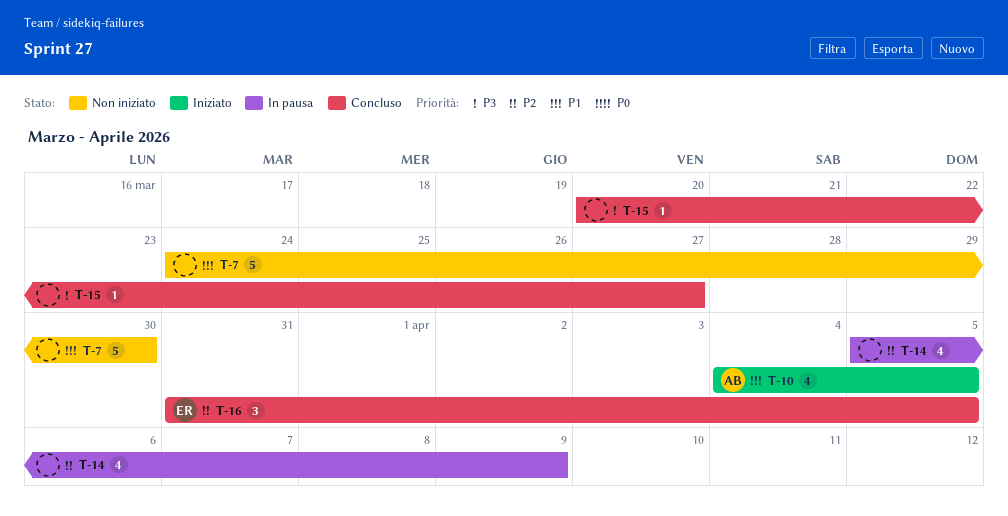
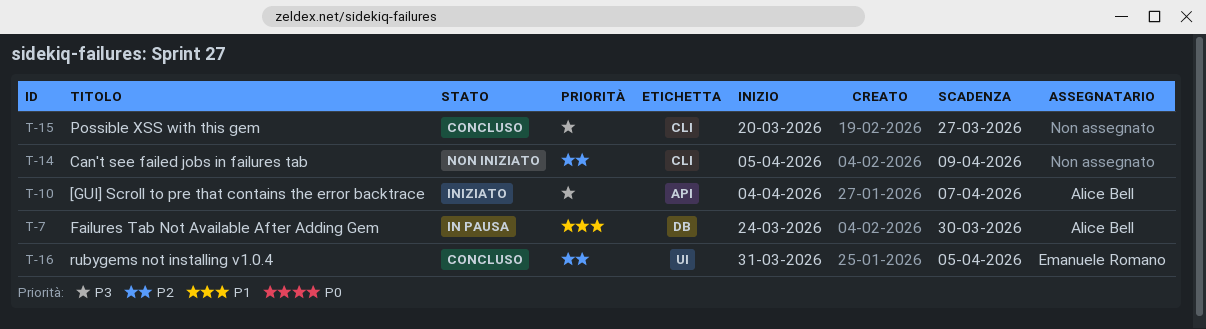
T-7, status: Non iniziato -> In pausa
T-7, owner: none -> Alice Bell
T-10, priority: P1 -> P3
T-10, due: Apr 5 -> Apr 7
T-14, status: In pausa -> Non iniziato

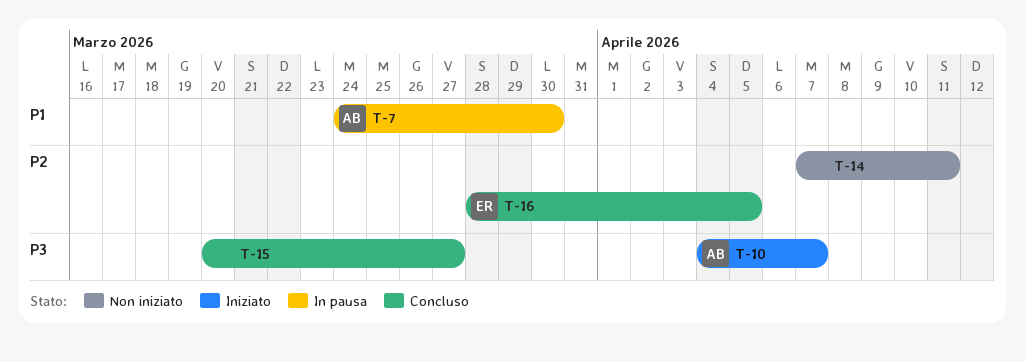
T-14, start: Apr 5 -> Apr 7
T-14, due: Apr 9 -> Apr 11
T-16, start: Mar 31 -> Mar 28

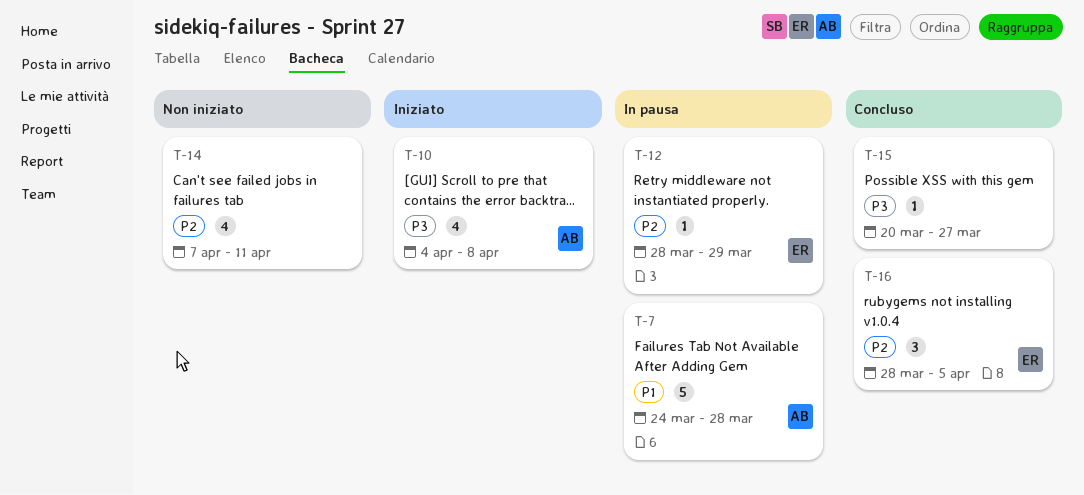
T-7, due: Mar 30 -> Mar 28
T-10, due: Apr 7 -> Apr 8
T-12: none -> present

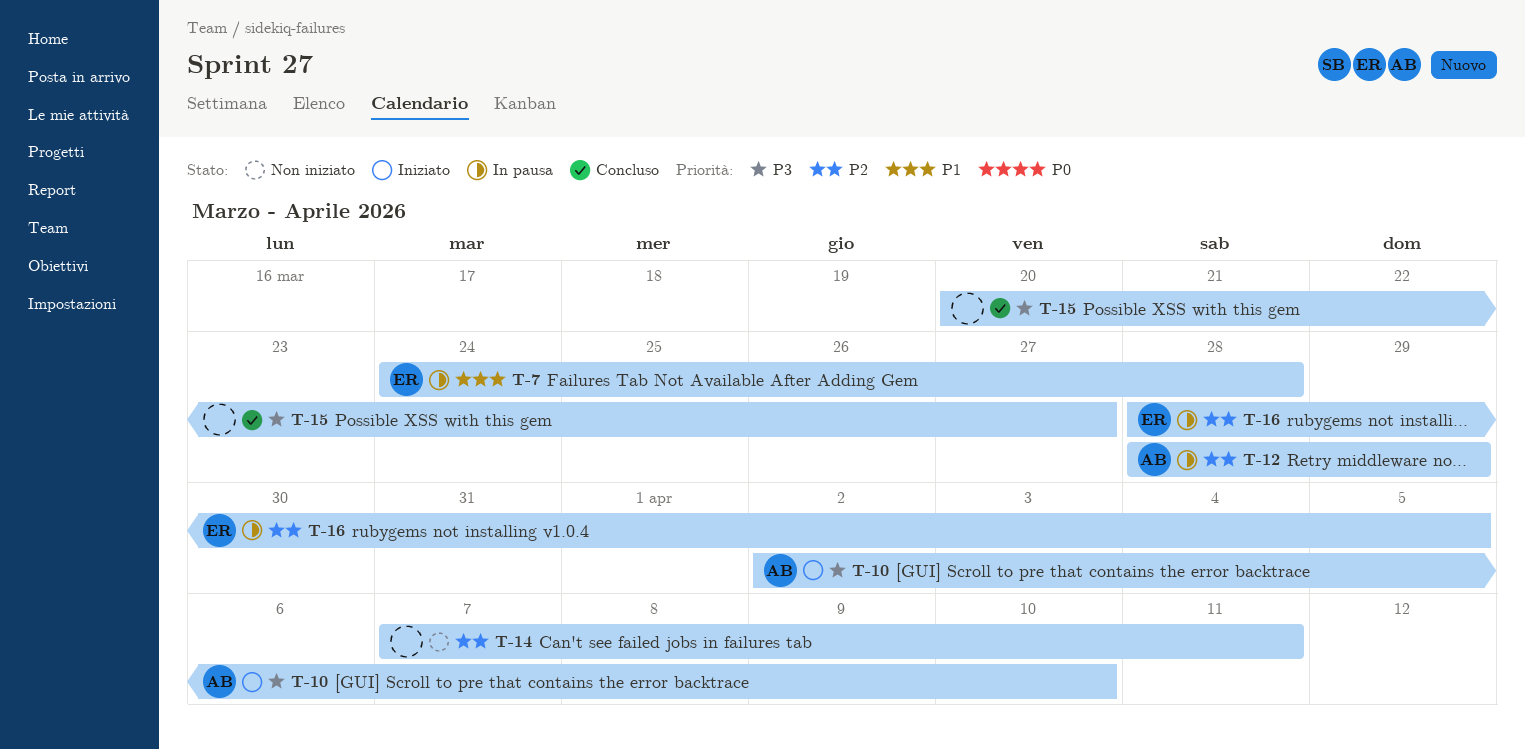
T-7, owner: AB -> ER
T-10, start: Apr 4 -> Apr 2
T-10, due: Apr 8 -> Apr 10
T-12, owner: ER -> AB
T-16, status: Concluso -> In pausa

